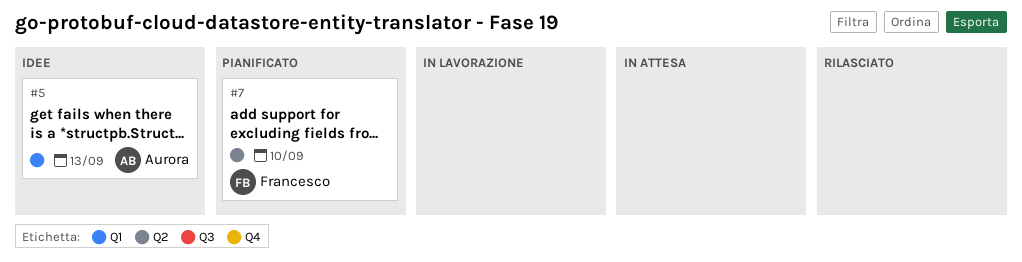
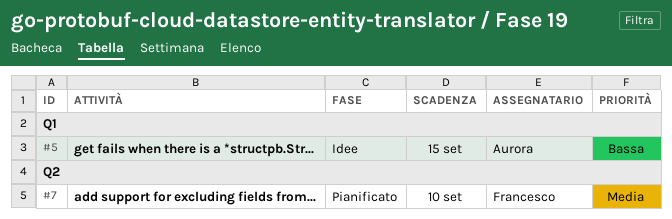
#5, due: Sep 13 -> Sep 15

